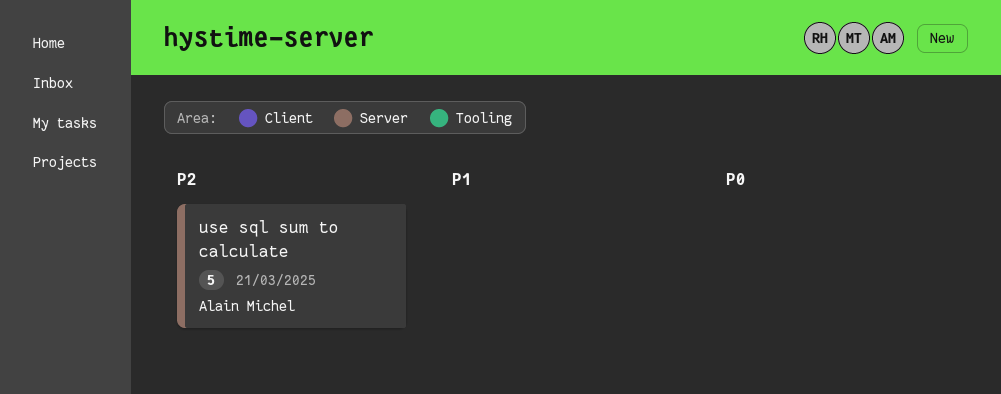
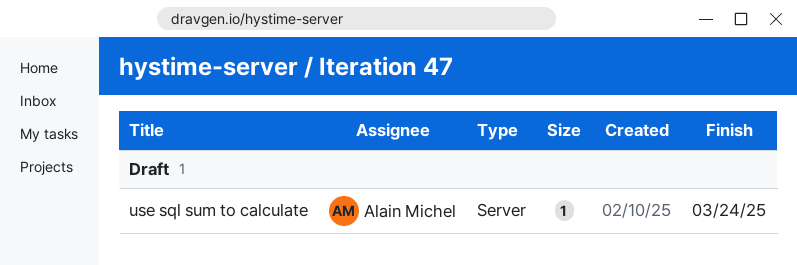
use sql sum to calculate, estimate: 5 -> 1
use sql sum to calculate, due: Mar 21 -> Mar 24

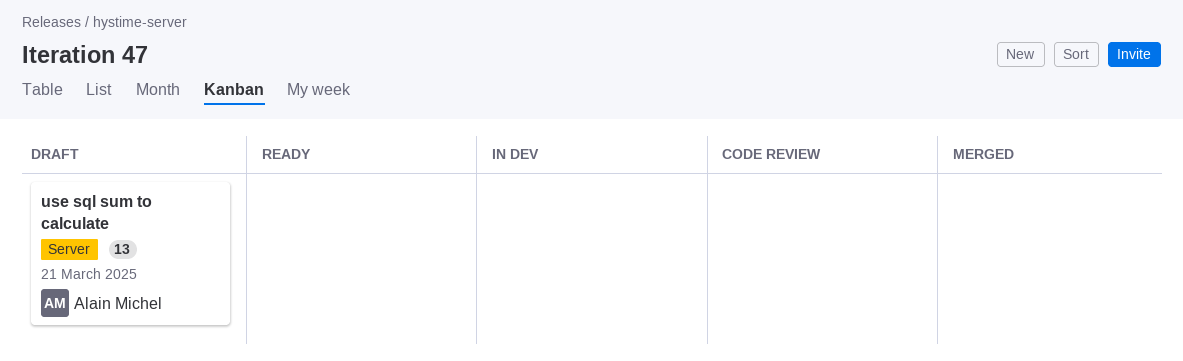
use sql sum to calculate, estimate: 1 -> 13
use sql sum to calculate, due: Mar 24 -> Mar 21

